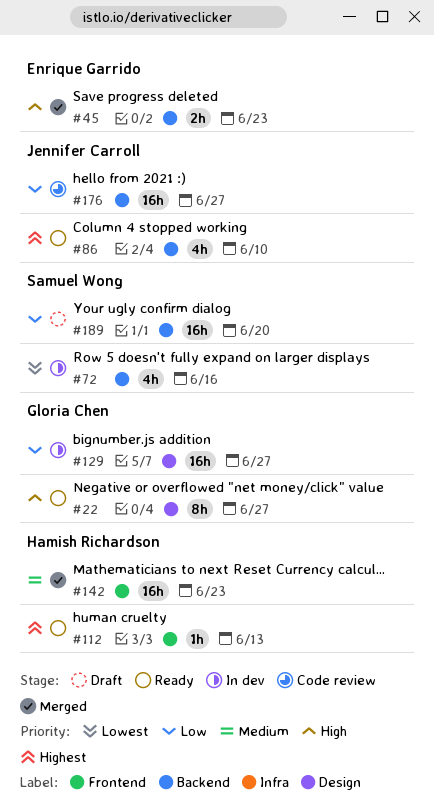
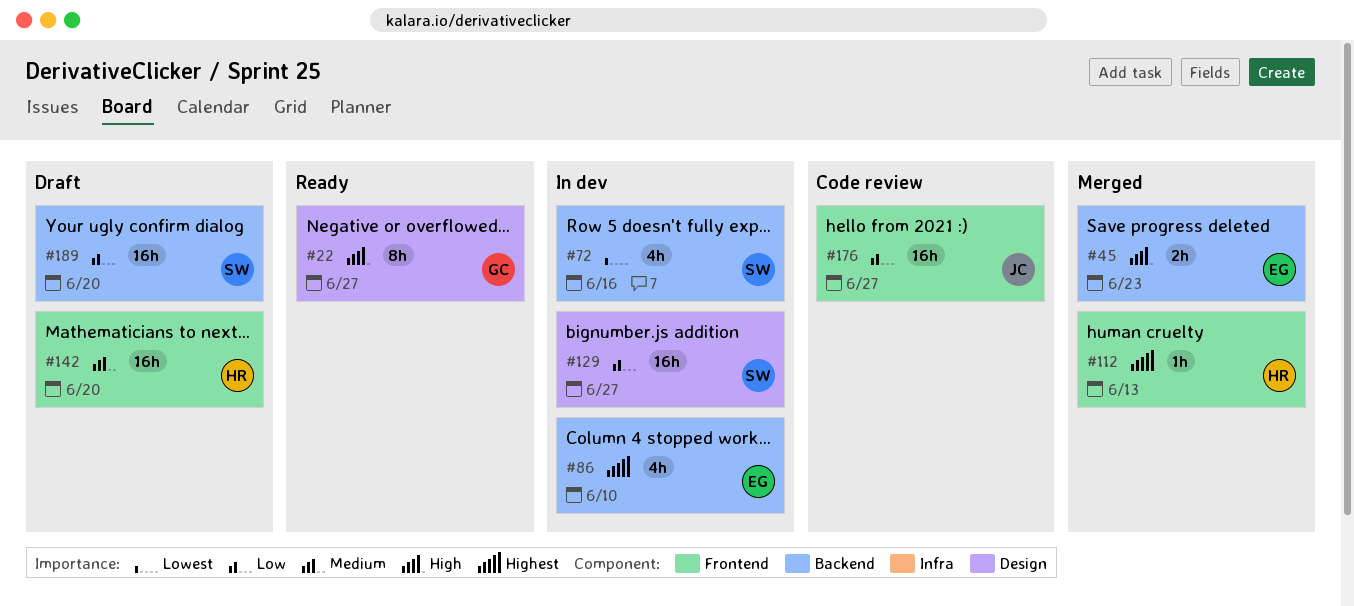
#86, status: Ready -> In dev
#86, owner: Jennifer Carroll -> Enrique Garrido
#112, status: Ready -> Merged
#129, owner: Gloria Chen -> Samuel Wong
#142, status: Merged -> Draft
#142, due: Jun 23 -> Jun 20
#176, label: Backend -> Frontend

